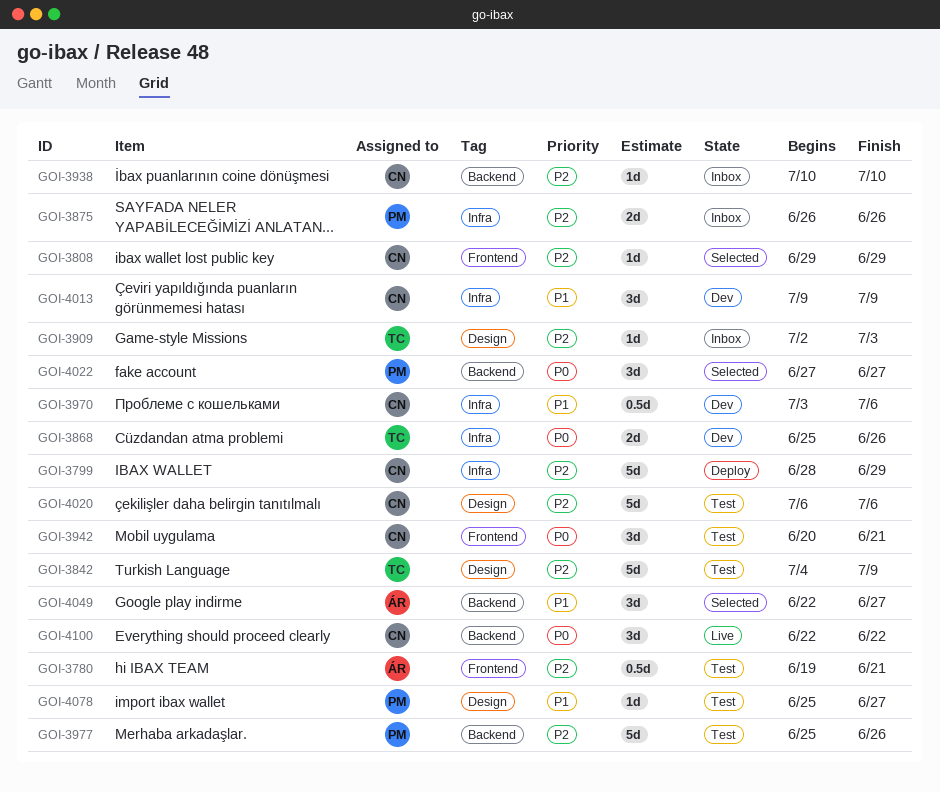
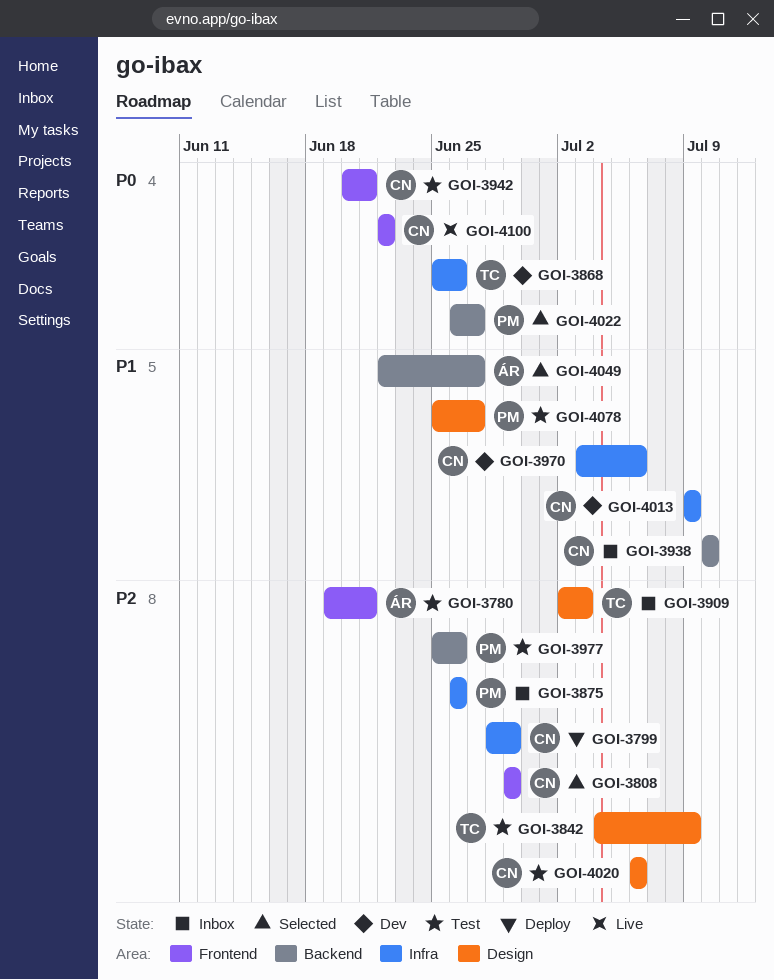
GOI-3938, priority: P2 -> P1
GOI-4022, start: Jun 27 -> Jun 26
GOI-4100, label: Backend -> Frontend

